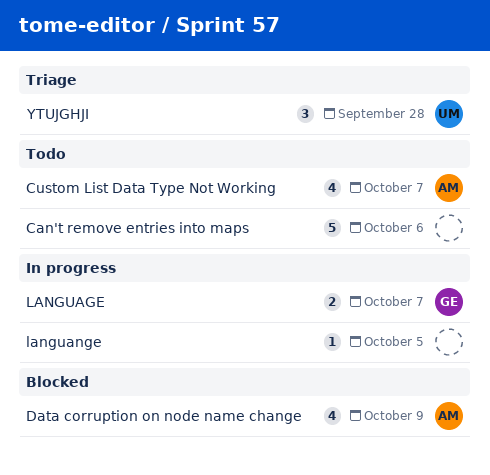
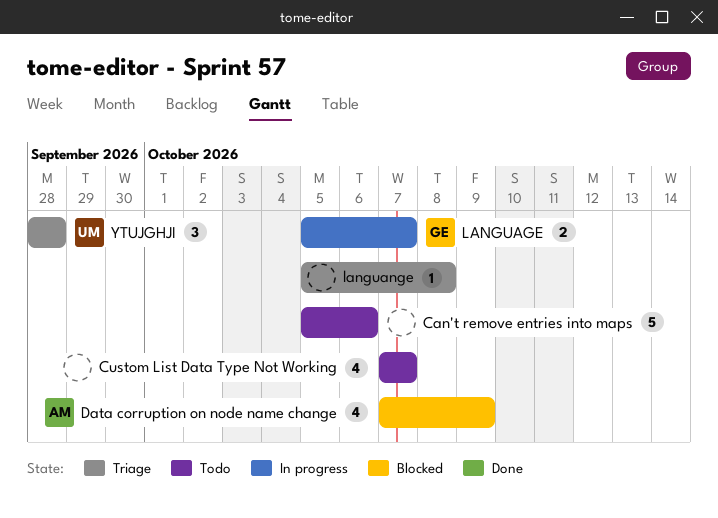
Custom List Data Type Not Working, owner: AM -> none
languange, status: In progress -> Triage
languange, due: Oct 5 -> Oct 8

